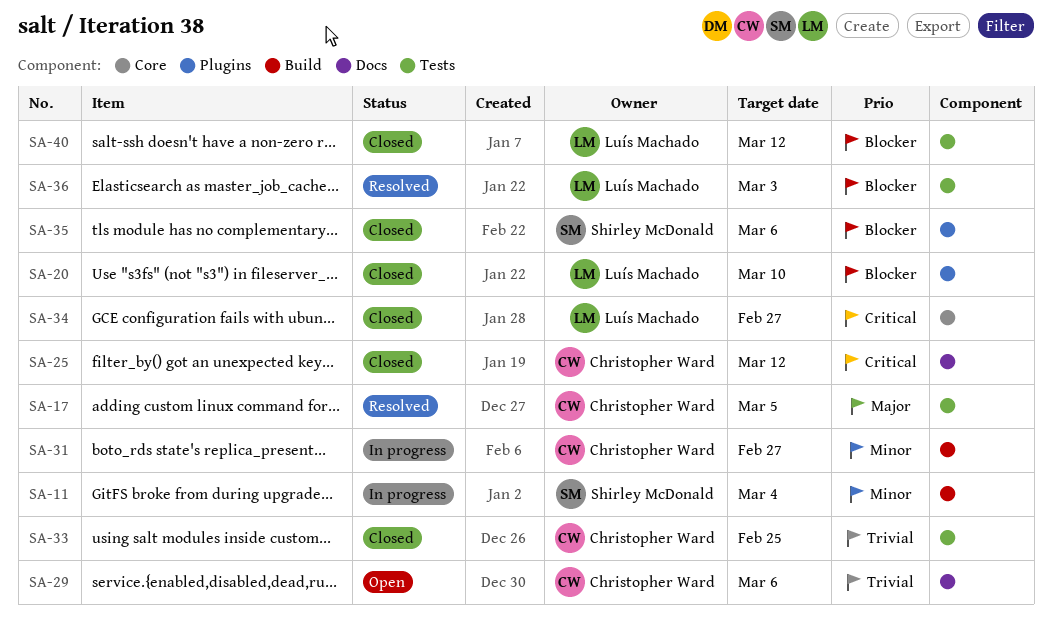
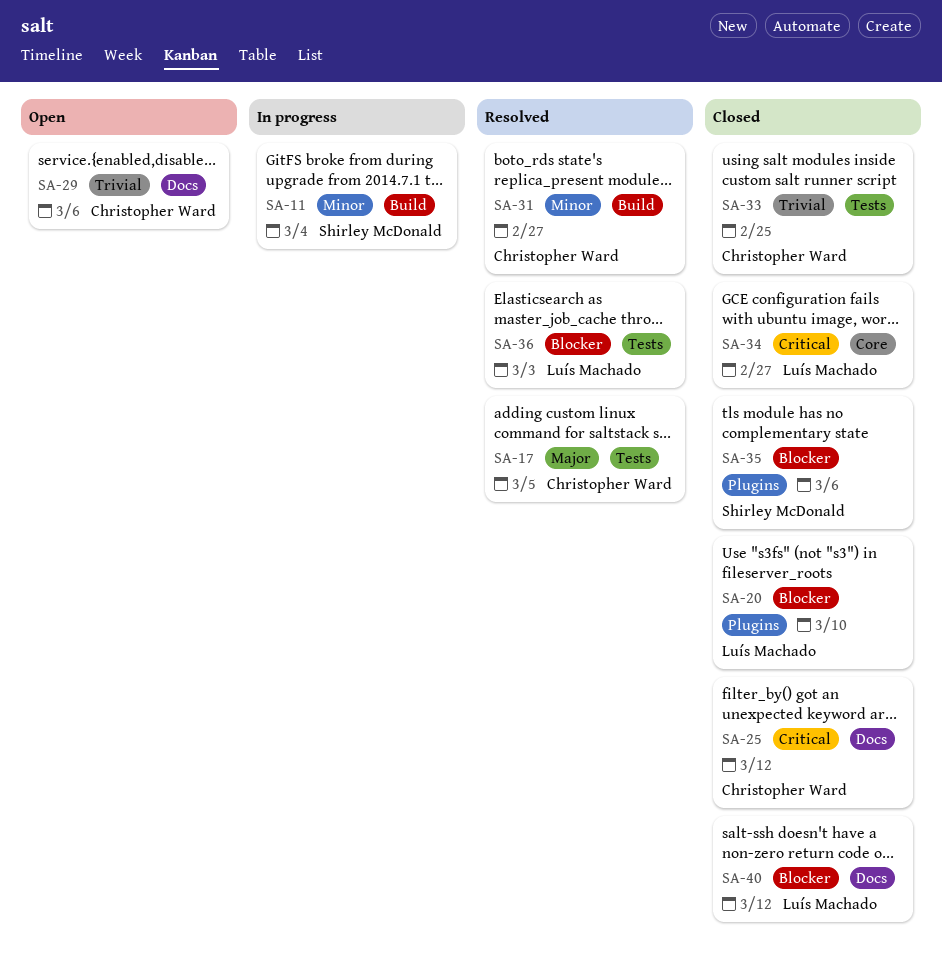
SA-31, status: In progress -> Resolved
SA-40, label: Tests -> Docs

